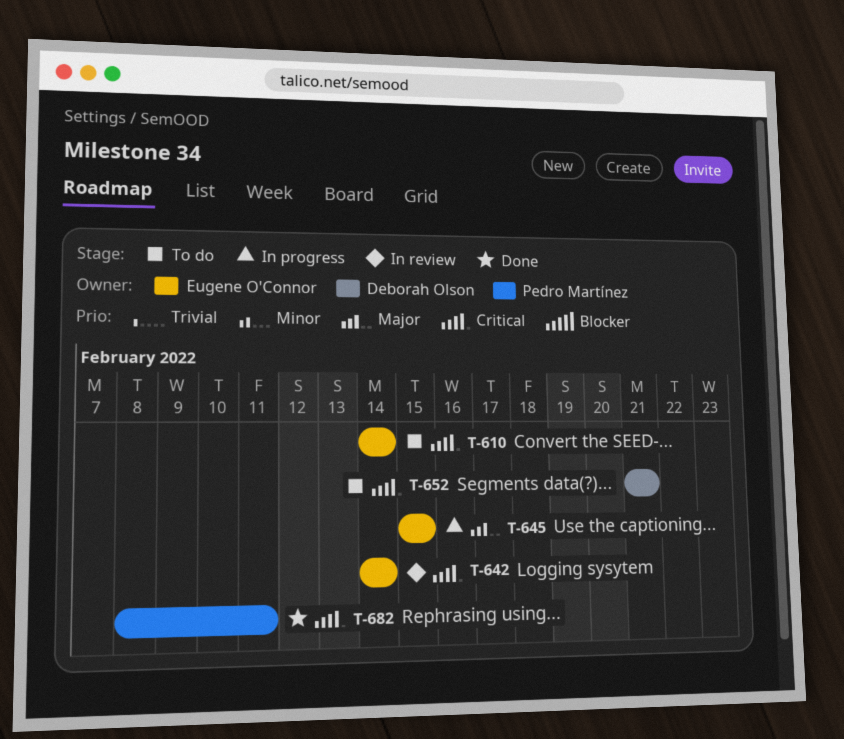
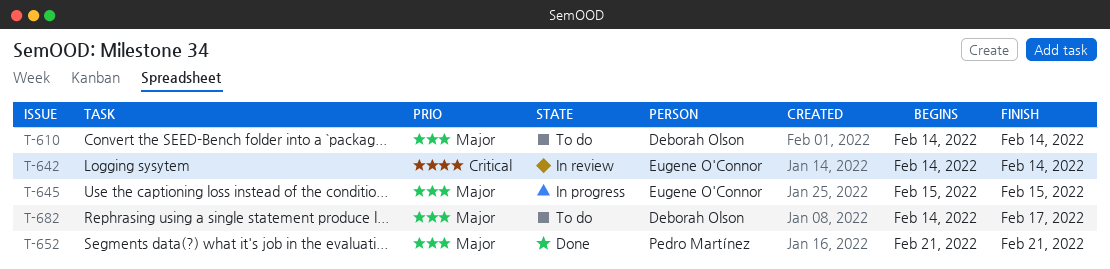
T-610, owner: Eugene O'Connor -> Deborah Olson
T-610, priority: Critical -> Major
T-652, status: To do -> Done
T-652, owner: Deborah Olson -> Pedro Martínez
T-652, priority: Critical -> Major
T-682, status: Done -> To do
T-682, owner: Pedro Martínez -> Deborah Olson
T-682, priority: Critical -> Major
T-682, start: Feb 8 -> Feb 14
T-682, due: Feb 11 -> Feb 17

